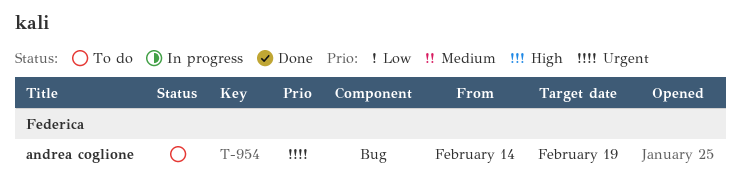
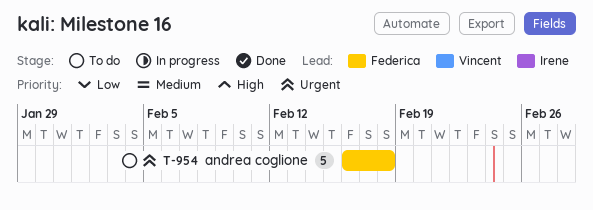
T-954, start: Feb 14 -> Feb 16
T-954, due: Feb 19 -> Feb 18

